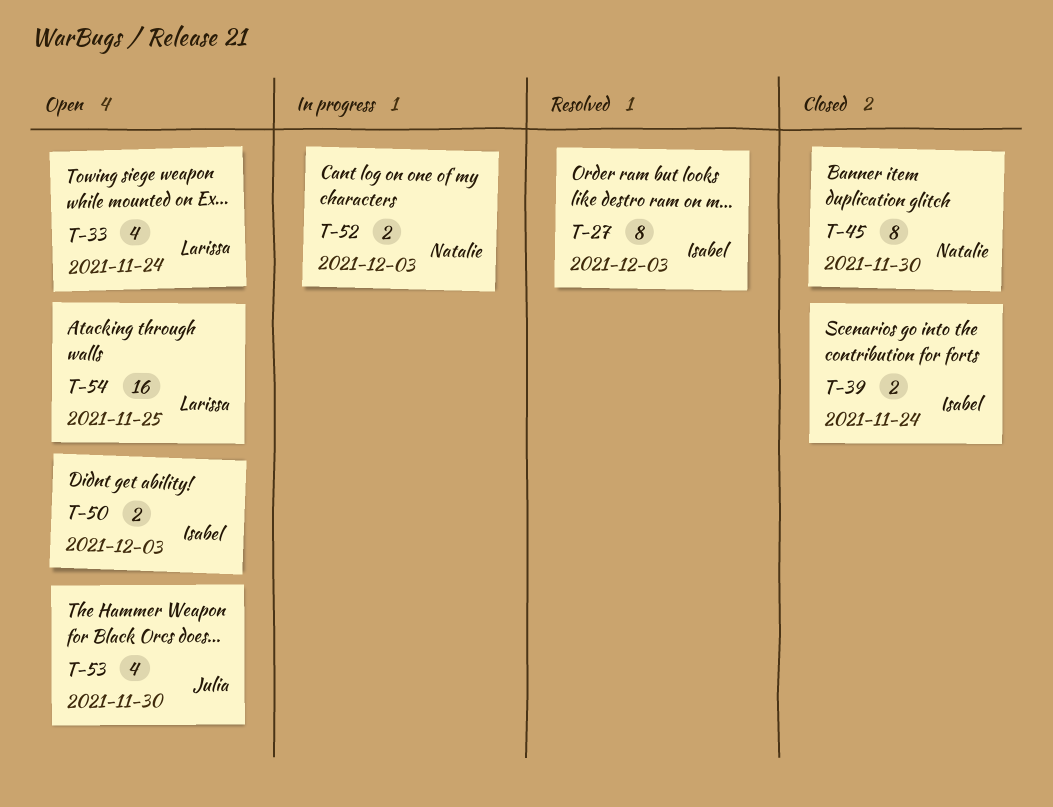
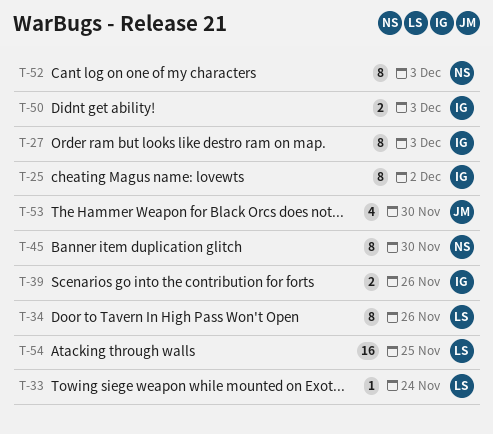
T-25: none -> present
T-33, estimate: 4 -> 1
T-34: none -> present
T-39, due: Nov 24 -> Nov 26
T-52, estimate: 2 -> 8

